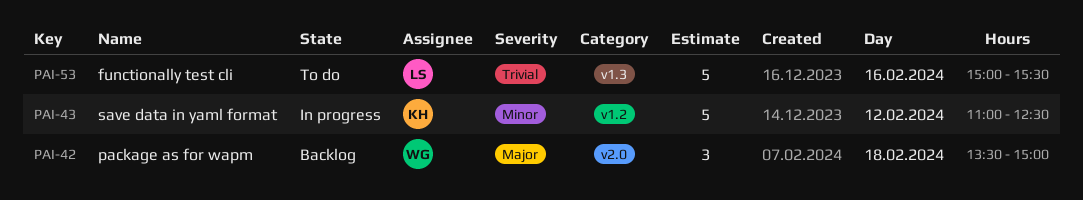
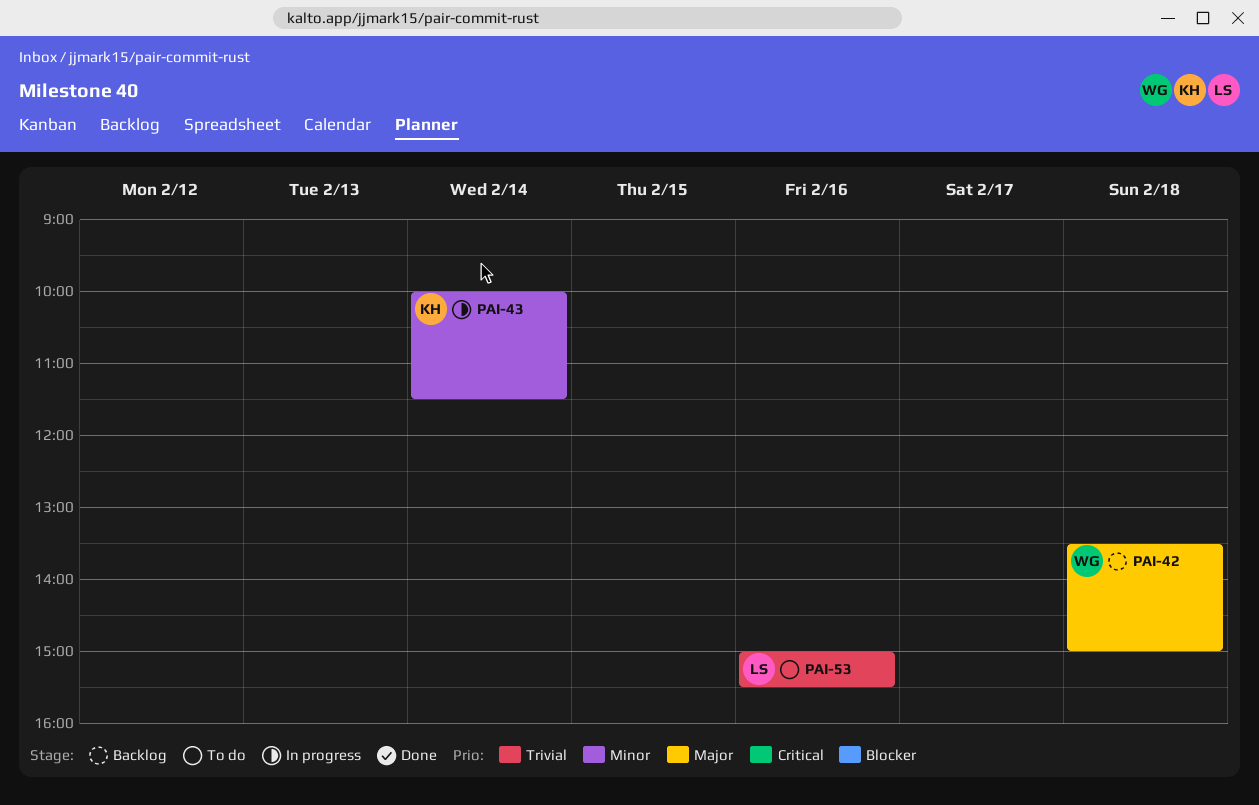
PAI-43, day: Feb 12 -> Feb 14
PAI-43, begins: 11:00 -> 10:00
PAI-43, ends: 12:30 -> 11:30

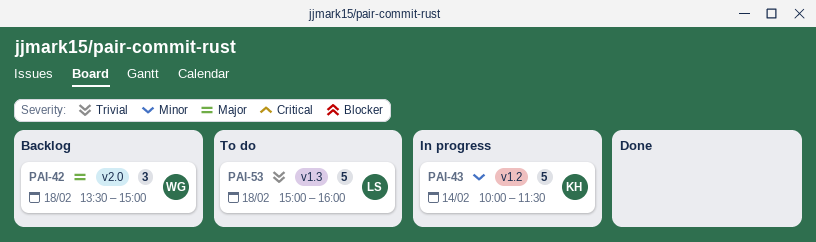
PAI-53, day: Feb 16 -> Feb 18
PAI-53, ends: 15:30 -> 16:00

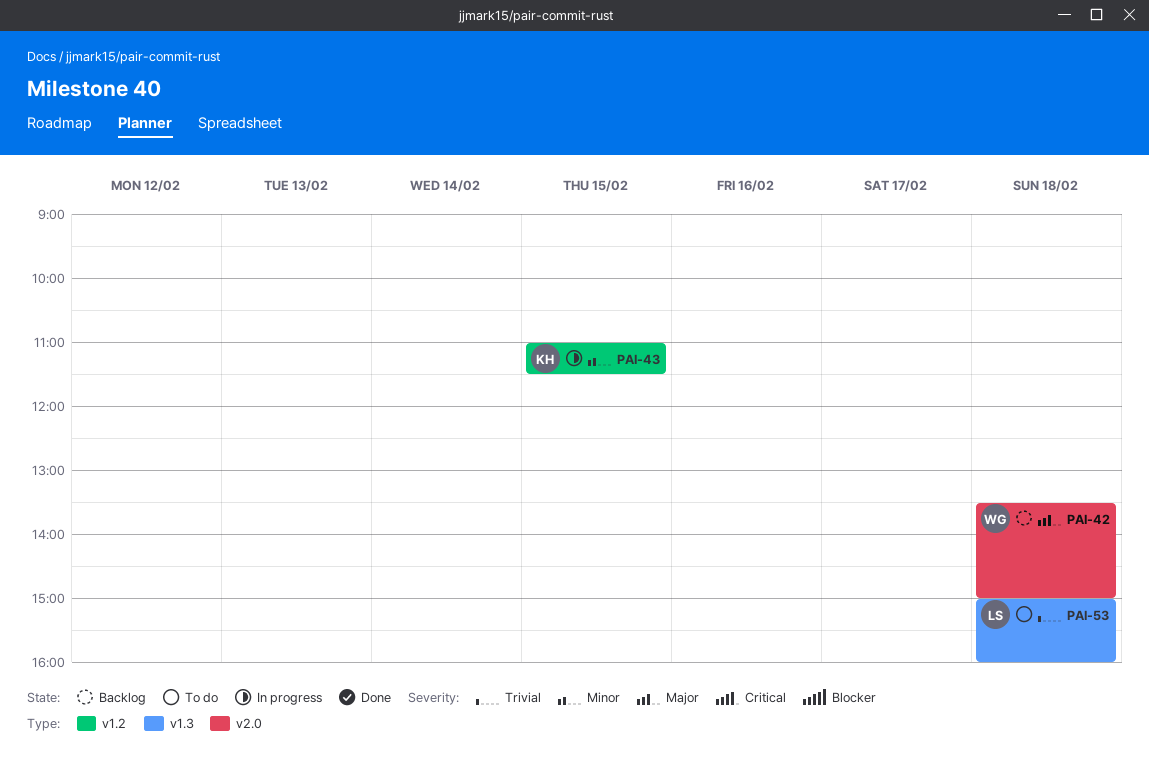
PAI-43, day: Feb 14 -> Feb 15
PAI-43, begins: 10:00 -> 11:00

